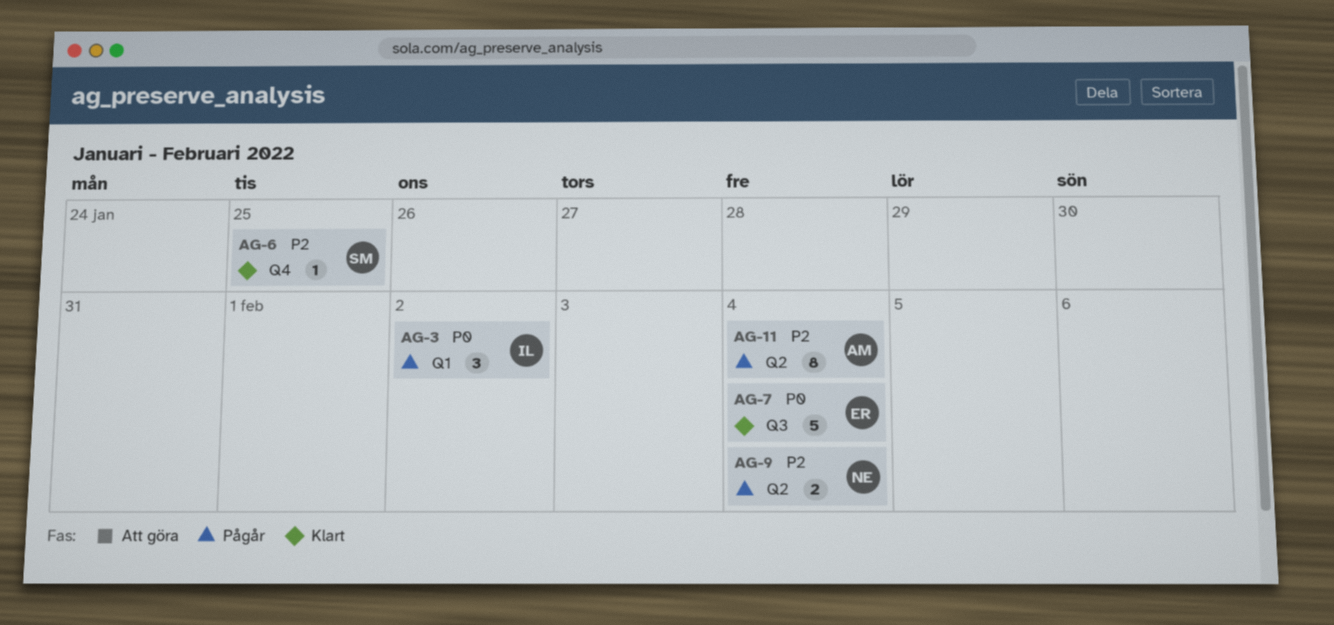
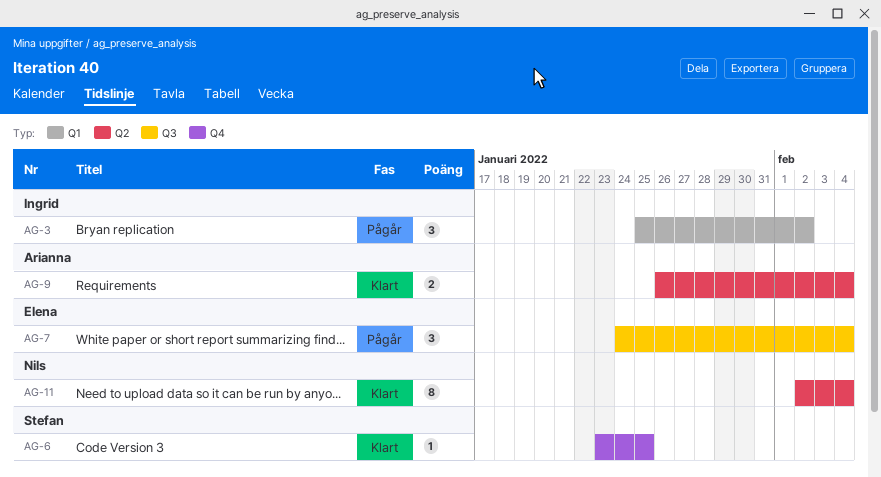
AG-7, status: Klart -> Pågår
AG-7, estimate: 5 -> 3
AG-9, status: Pågår -> Klart
AG-9, owner: Nils -> Arianna
AG-11, status: Pågår -> Klart
AG-11, owner: Arianna -> Nils

